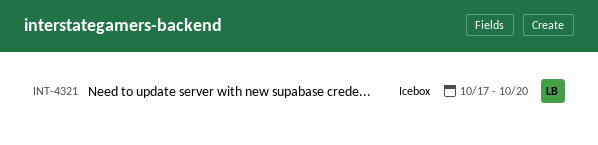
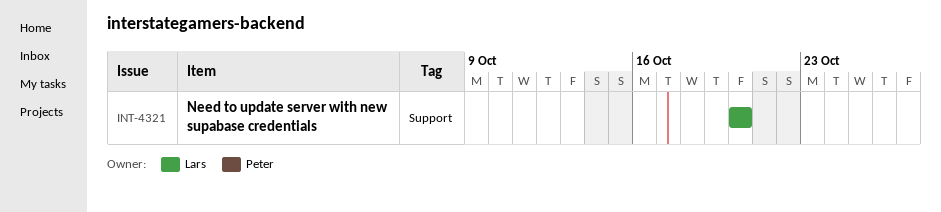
INT-4321, start: Oct 17 -> Oct 20

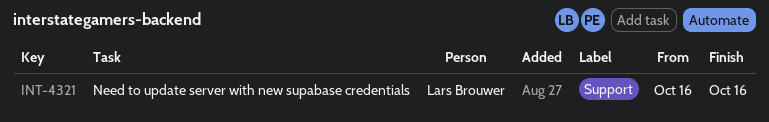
INT-4321, start: Oct 20 -> Oct 16
INT-4321, due: Oct 20 -> Oct 16

